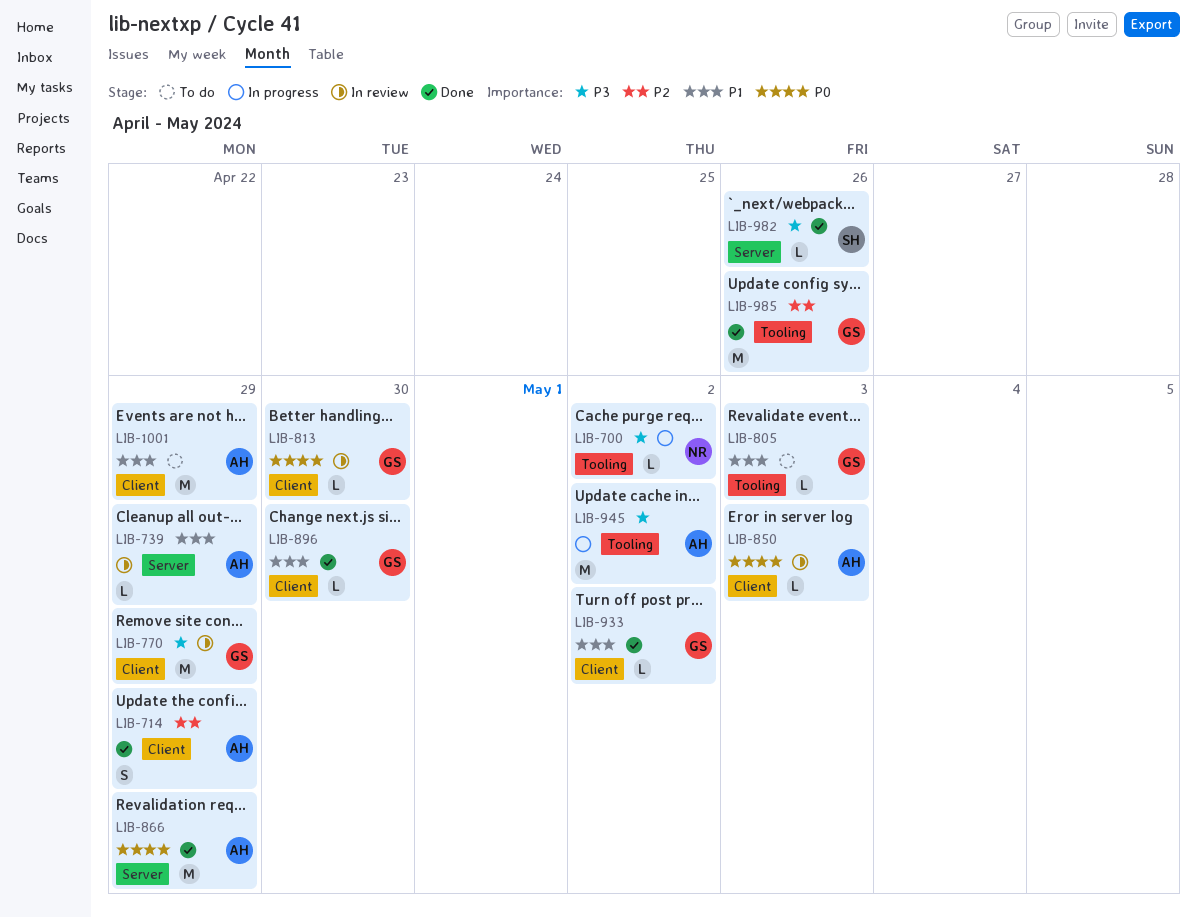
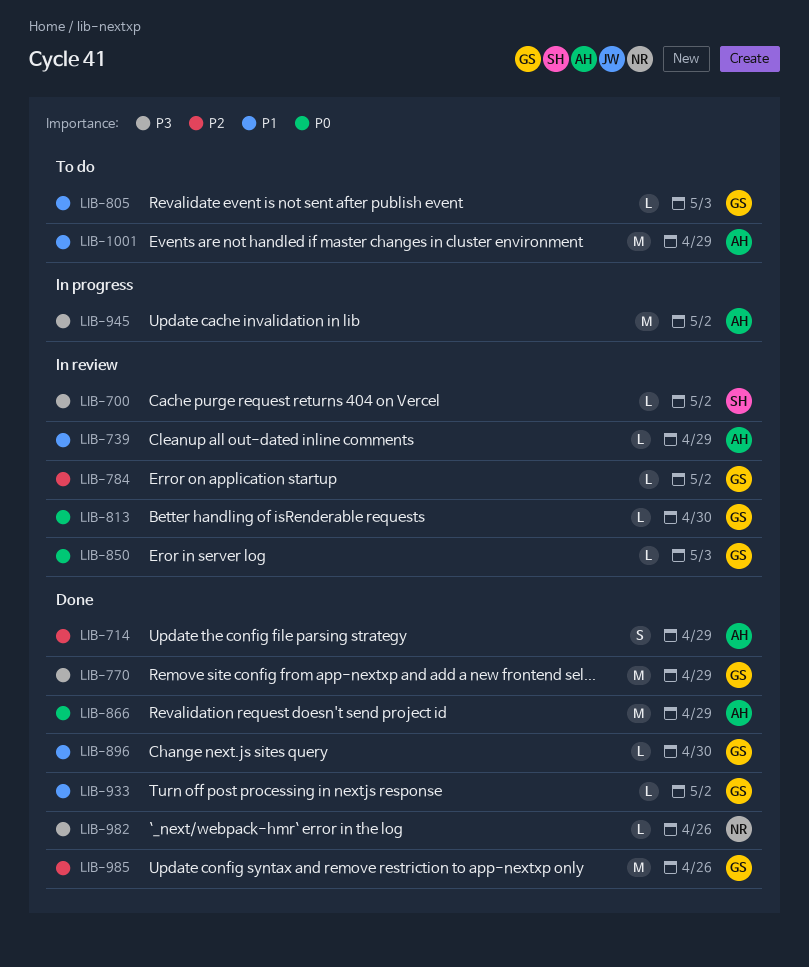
LIB-700, status: In progress -> In review
LIB-700, owner: NR -> SH
LIB-770, status: In review -> Done
LIB-784: none -> present
LIB-850, owner: AH -> GS
LIB-982, owner: SH -> NR

